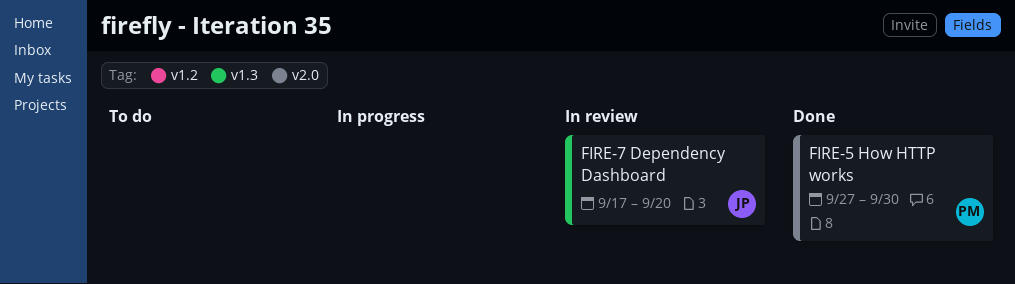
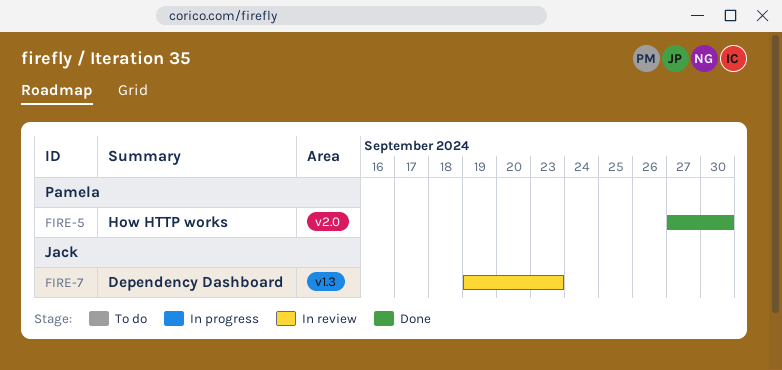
FIRE-7, start: Sep 17 -> Sep 19
FIRE-7, due: Sep 20 -> Sep 23

